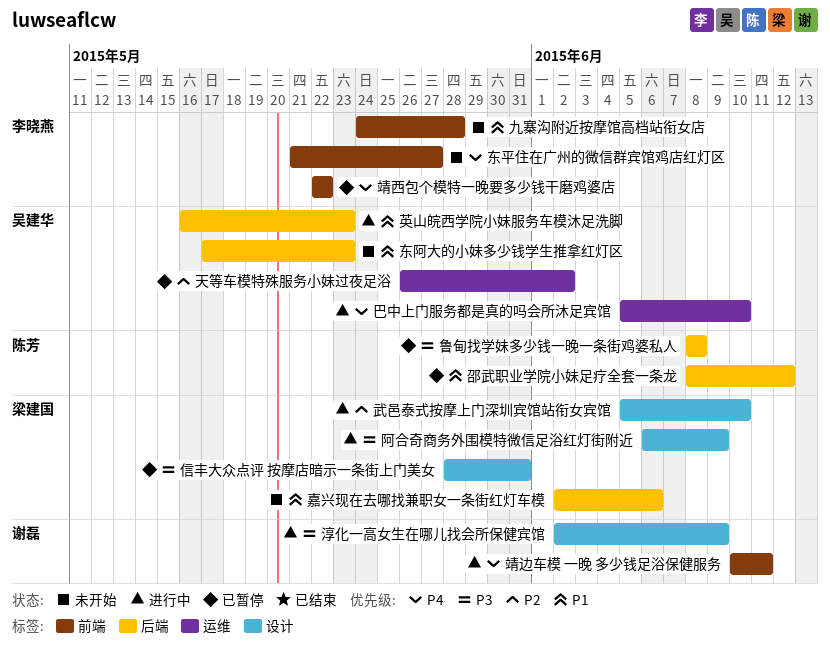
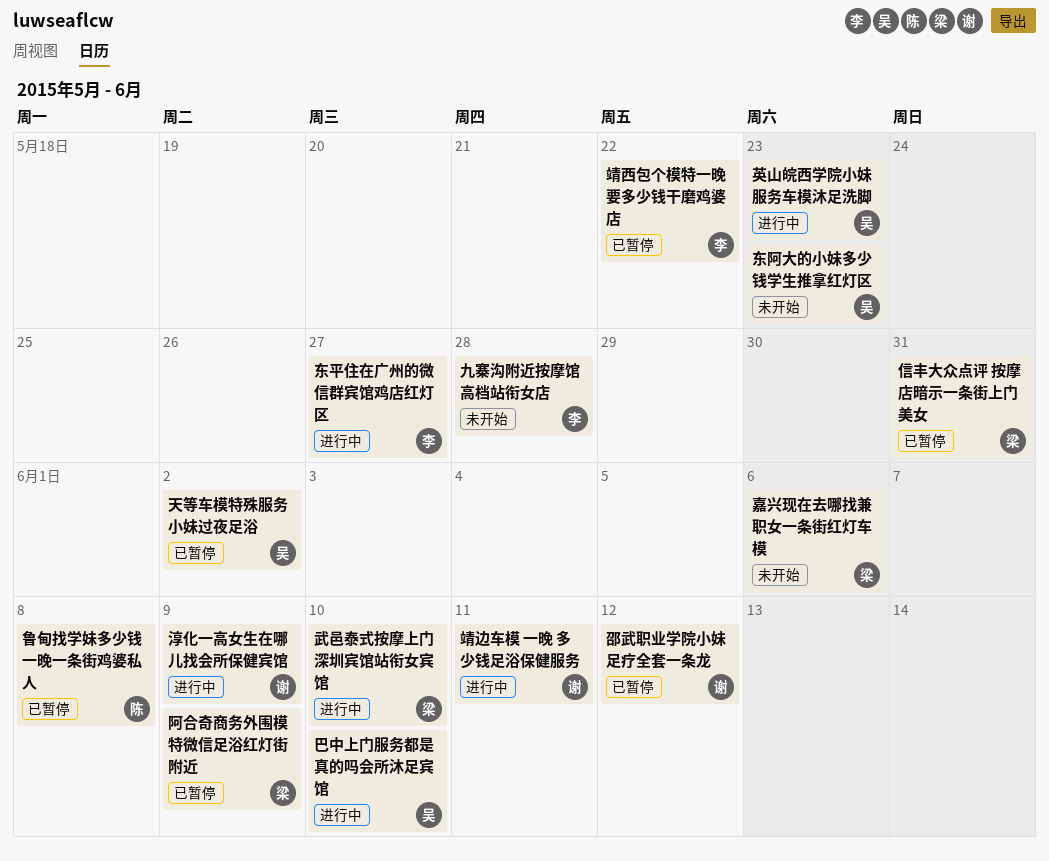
东平住在广州的微信群宾馆鸡店红灯区, status: 未开始 -> 进行中
邵武职业学院小妹足疗全套一条龙, owner: 陈芳 -> 谢磊
阿合奇商务外围模特微信足浴红灯街附近, status: 进行中 -> 已暂停

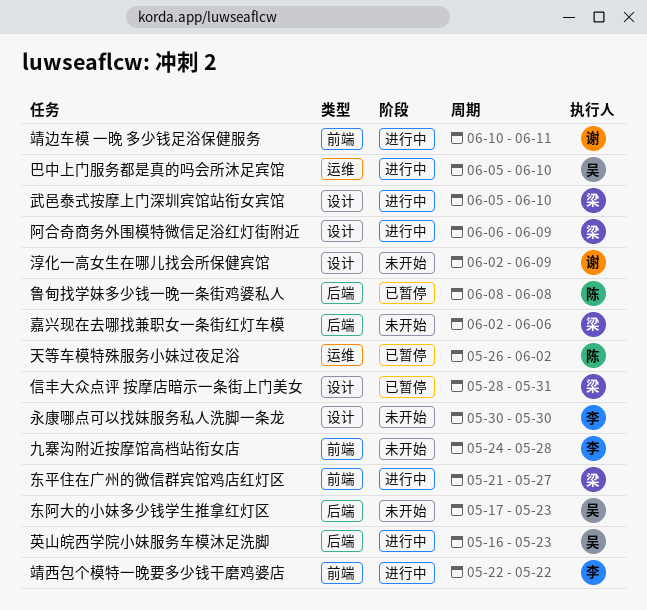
东平住在广州的微信群宾馆鸡店红灯区, owner: 李 -> 梁
天等车模特殊服务小妹过夜足浴, owner: 吴 -> 陈
永康哪点可以找妹服务私人洗脚一条龙: none -> present
淳化一高女生在哪儿找会所保健宾馆, status: 进行中 -> 未开始
邵武职业学院小妹足疗全套一条龙: present -> none
阿合奇商务外围模特微信足浴红灯街附近, status: 已暂停 -> 进行中
靖西包个模特一晚要多少钱干磨鸡婆店, status: 已暂停 -> 进行中

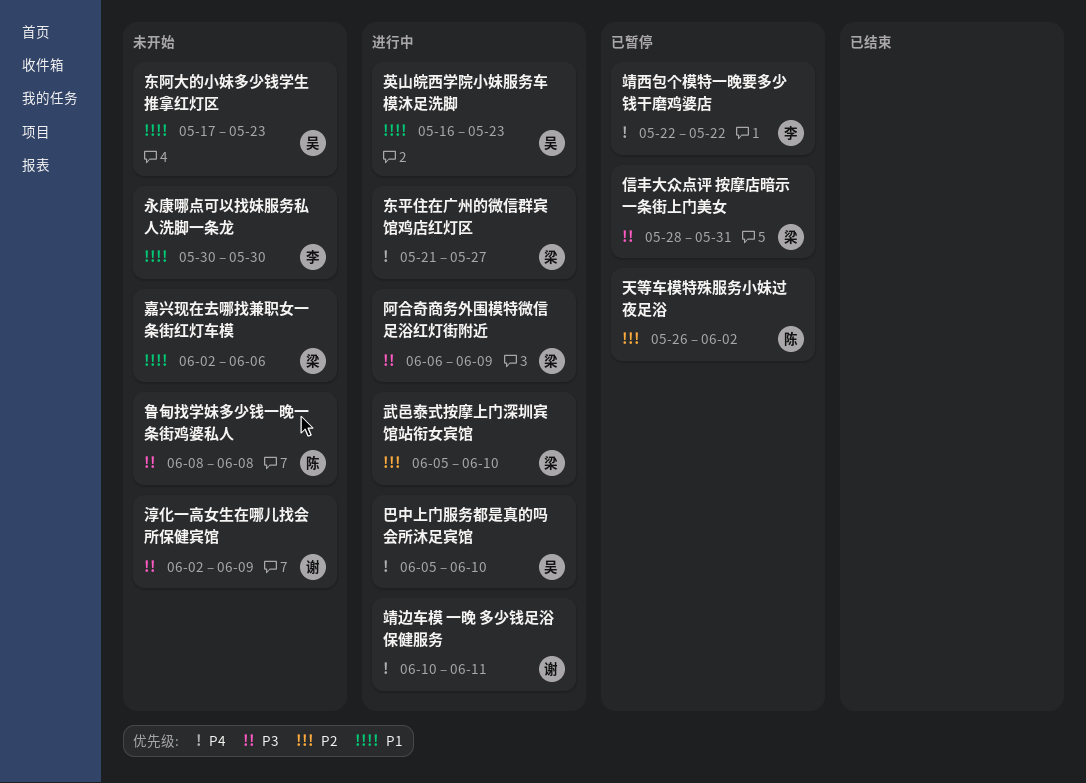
九寨沟附近按摩馆高档站衔女店: present -> none
靖西包个模特一晚要多少钱干磨鸡婆店, status: 进行中 -> 已暂停
鲁甸找学妹多少钱一晚一条街鸡婆私人, status: 已暂停 -> 未开始

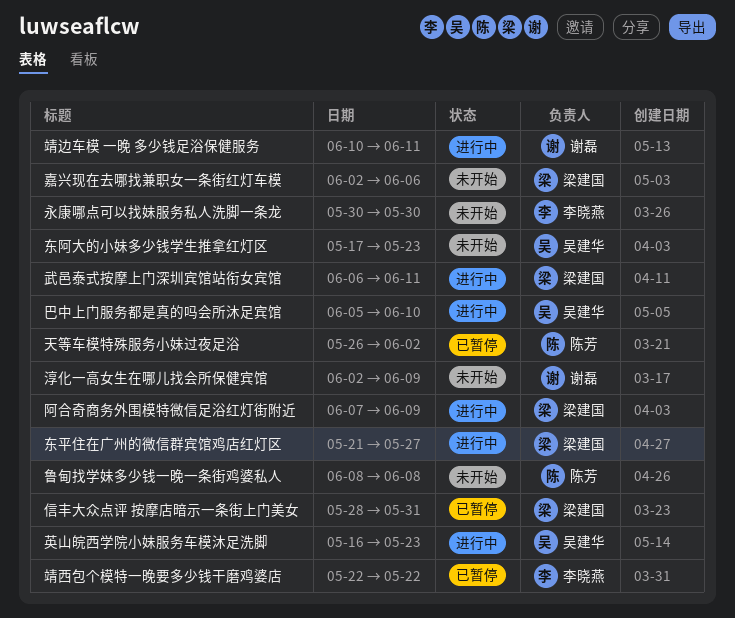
武邑泰式按摩上门深圳宾馆站衔女宾馆, start: Jun 5 -> Jun 6
武邑泰式按摩上门深圳宾馆站衔女宾馆, due: Jun 10 -> Jun 11
阿合奇商务外围模特微信足浴红灯街附近, start: Jun 6 -> Jun 7

